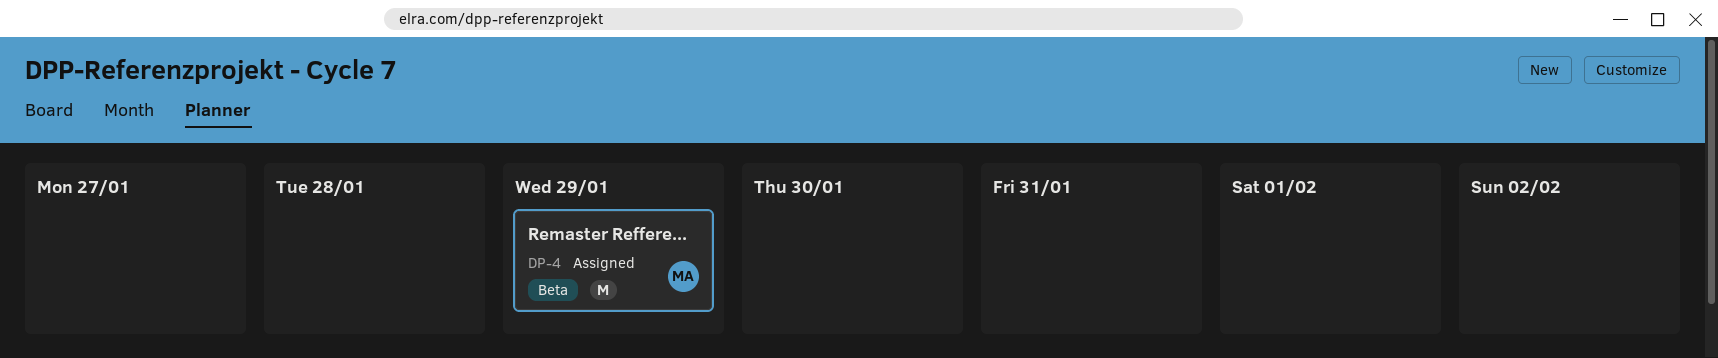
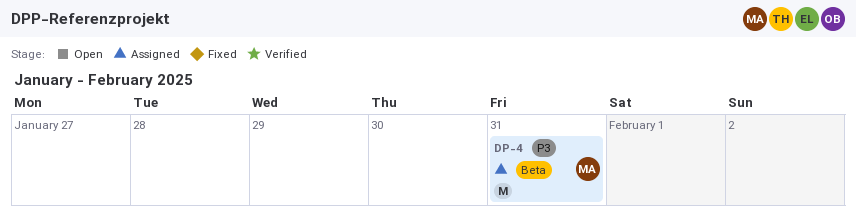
DP-4, due: Jan 29 -> Jan 31

